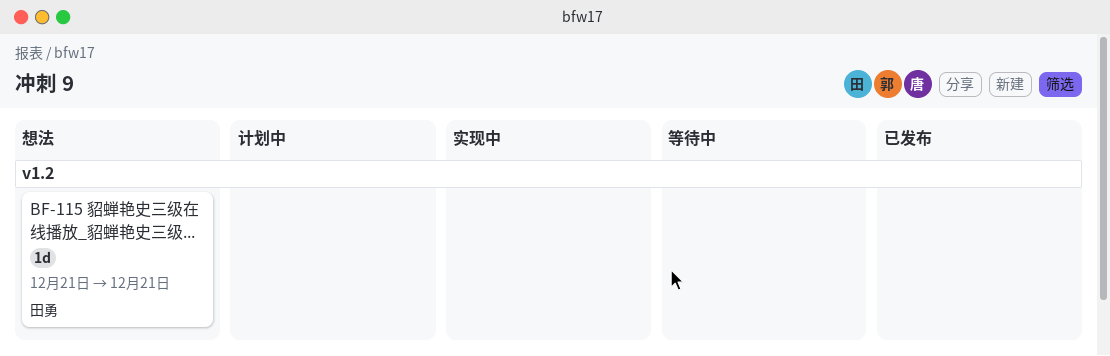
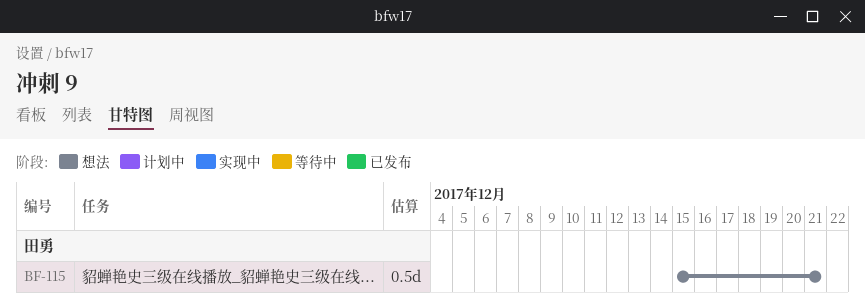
BF-115, estimate: 1d -> 0.5d
BF-115, start: Dec 21 -> Dec 15

